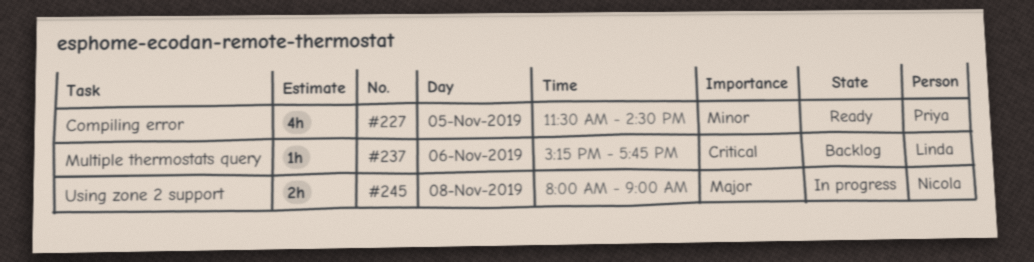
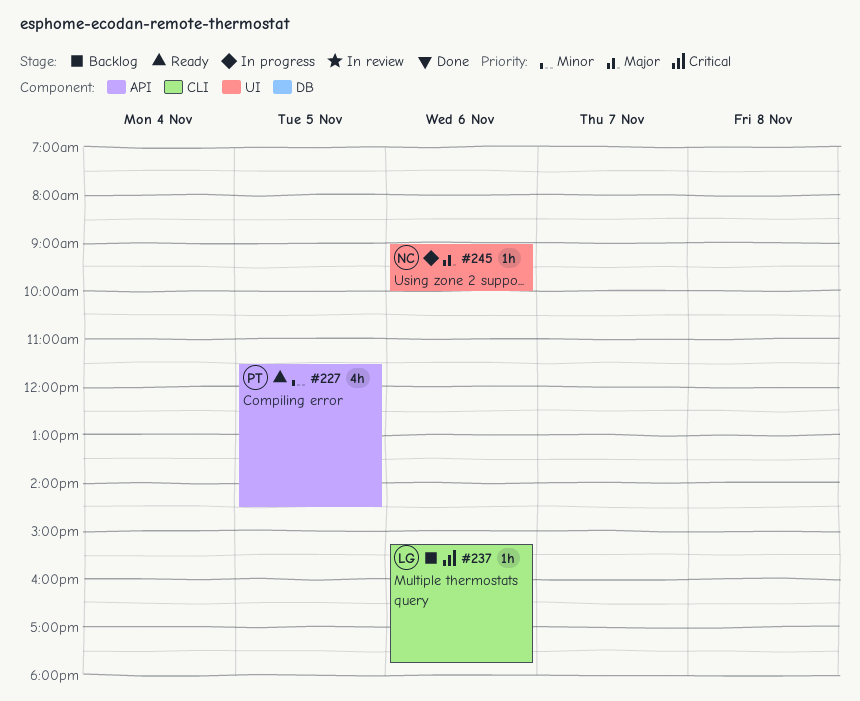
#245, estimate: 2h -> 1h
#245, day: Nov 8 -> Nov 6
#245, begins: 08:00 -> 09:00
#245, ends: 09:00 -> 10:00

